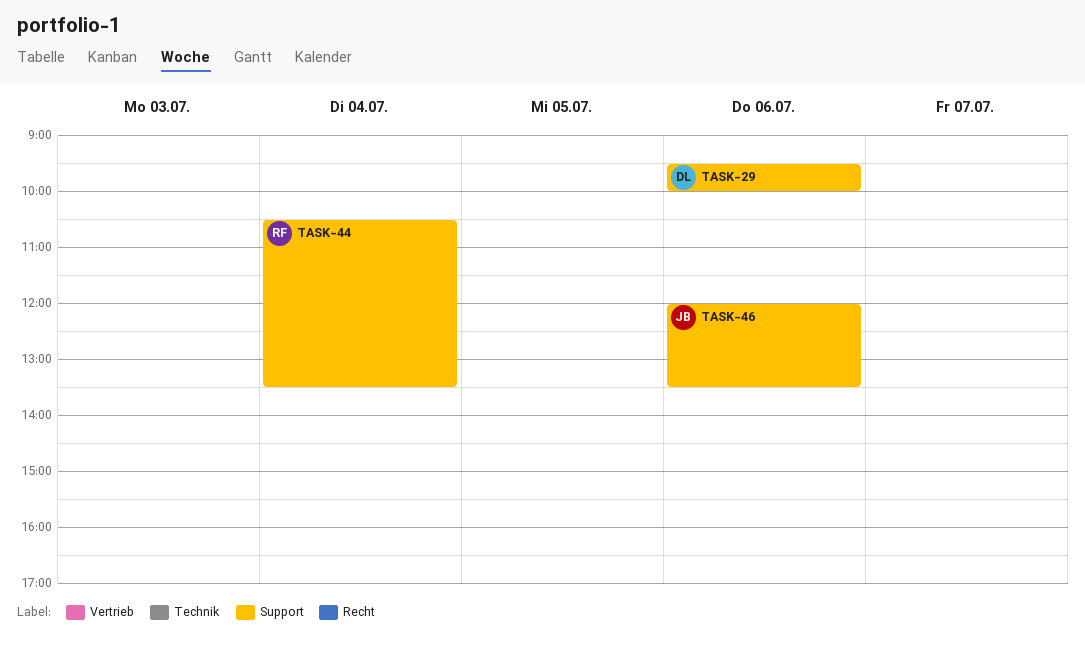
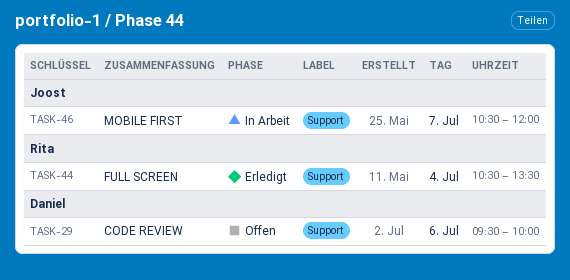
TASK-46, day: Jul 6 -> Jul 7
TASK-46, begins: 12:00 -> 10:30
TASK-46, ends: 13:30 -> 12:00

